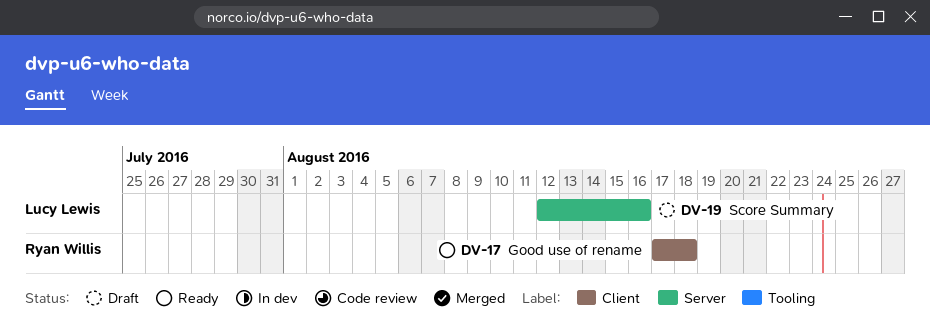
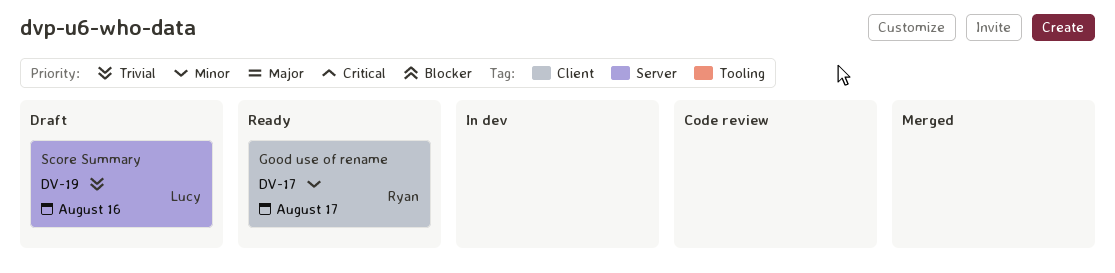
DV-17, due: Aug 18 -> Aug 17

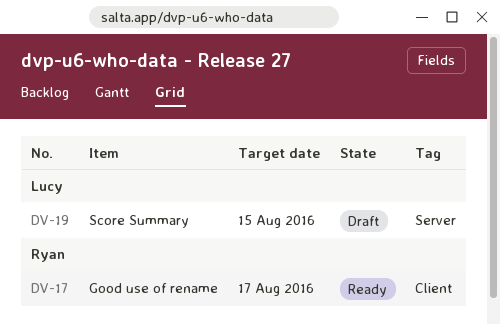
DV-19, due: Aug 16 -> Aug 15

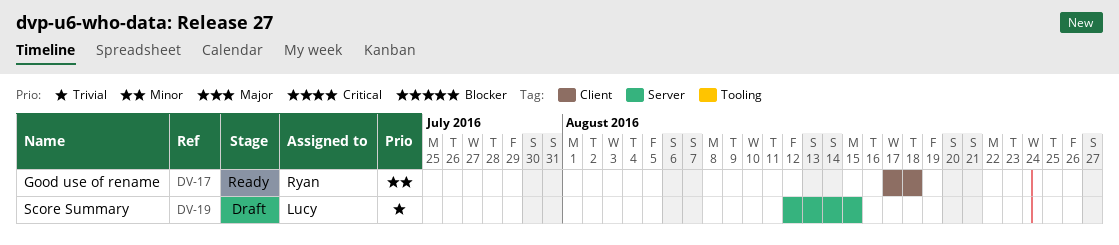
DV-17, due: Aug 17 -> Aug 18

